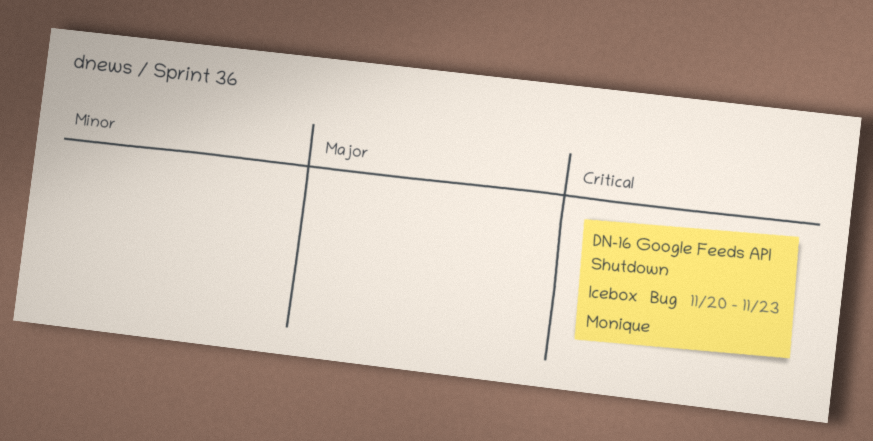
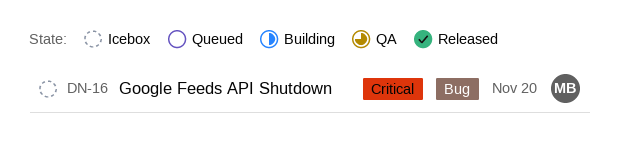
DN-16, due: Nov 23 -> Nov 20

